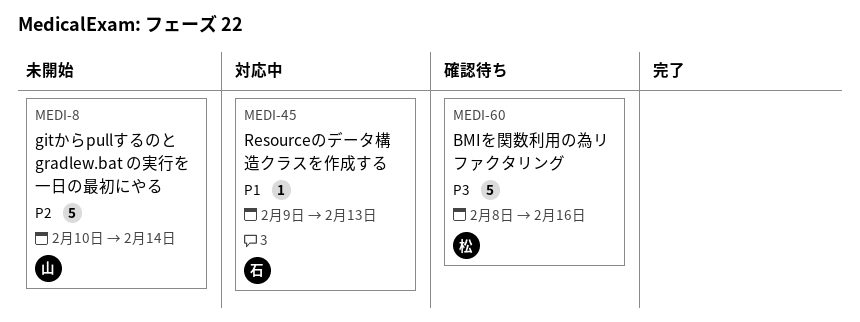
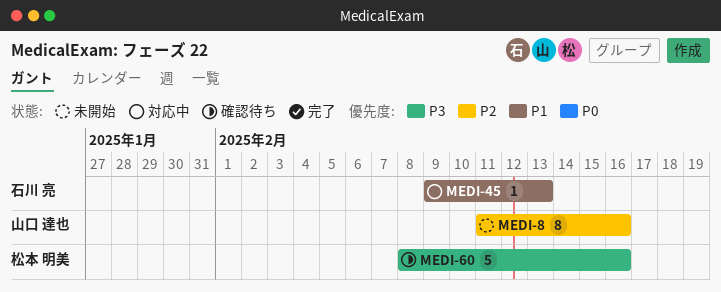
MEDI-8, estimate: 5 -> 8
MEDI-8, start: Feb 10 -> Feb 11
MEDI-8, due: Feb 14 -> Feb 16

